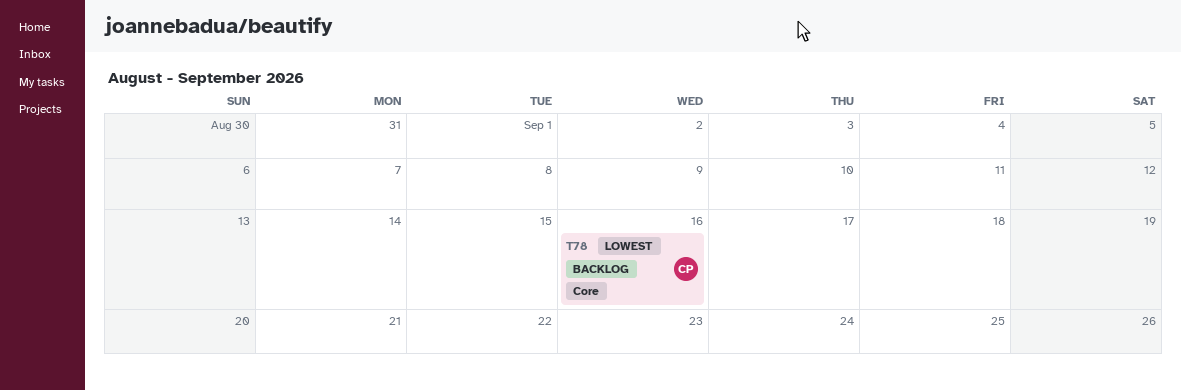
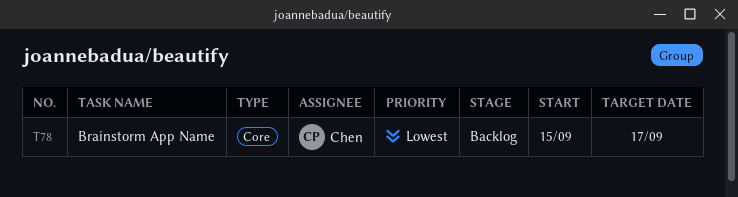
T78, due: Sep 16 -> Sep 17

